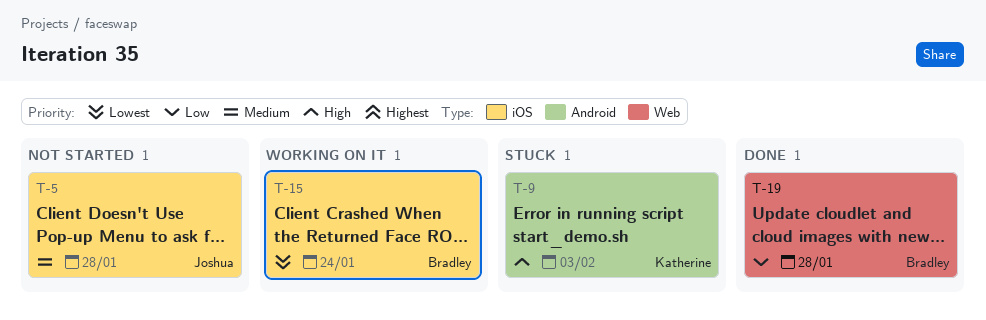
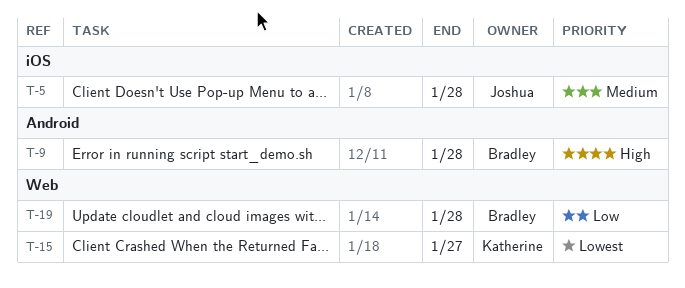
T-9, owner: Katherine -> Bradley
T-9, due: Feb 3 -> Jan 28
T-15, owner: Bradley -> Katherine
T-15, label: iOS -> Web
T-15, due: Jan 24 -> Jan 27

